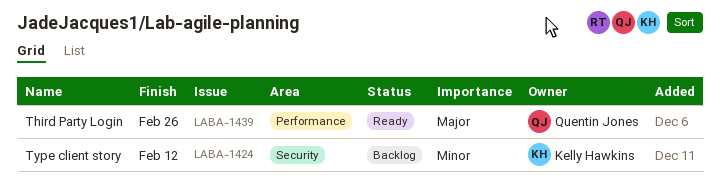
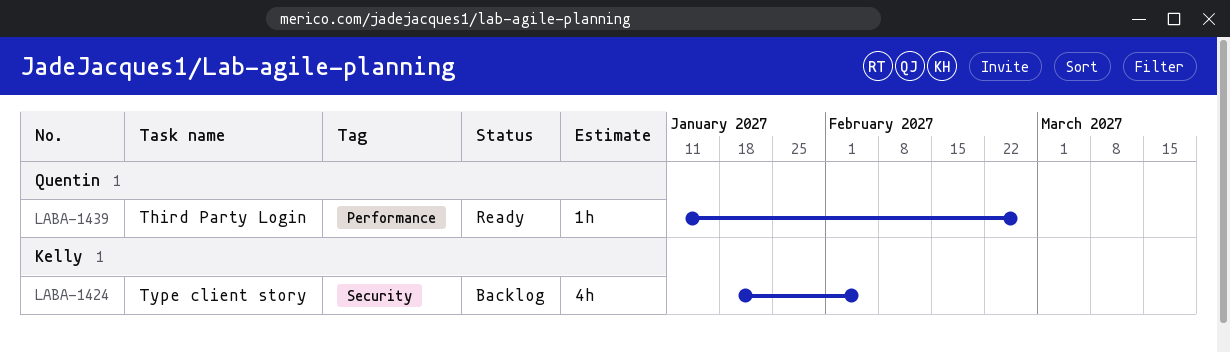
LABA-1424, due: Feb 12 -> Feb 5

